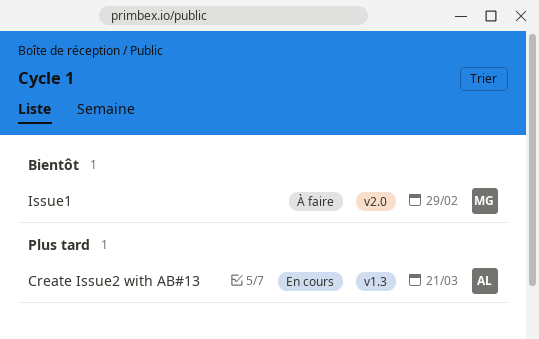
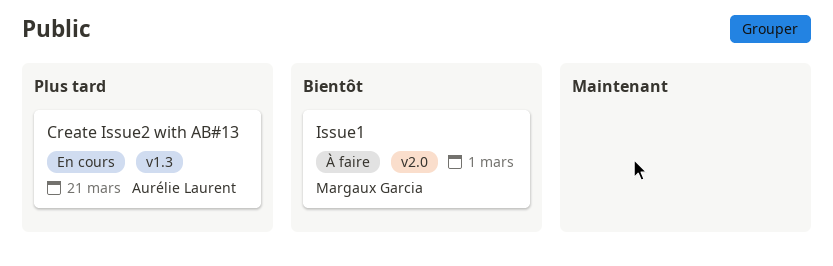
Issue1, due: Feb 29 -> Mar 1

